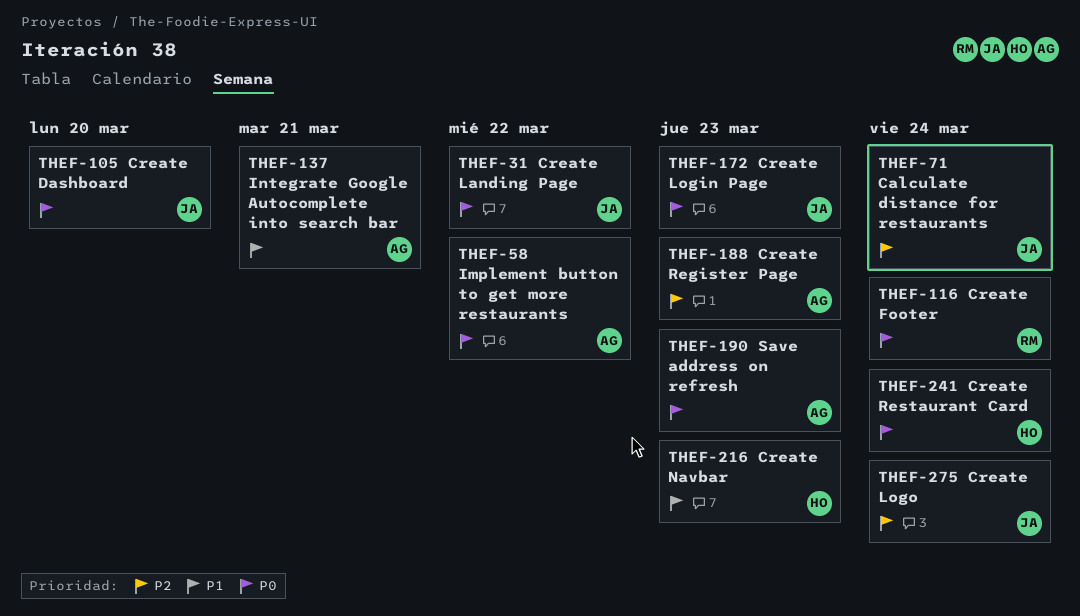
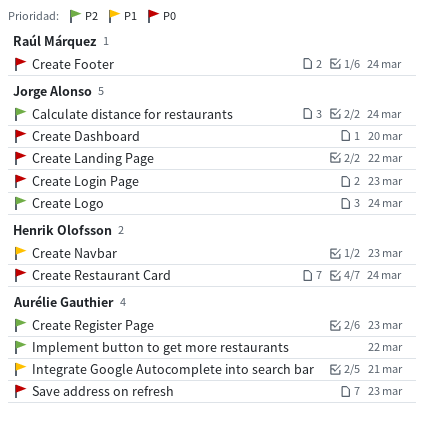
Implement button to get more restaurants, priority: P0 -> P2

